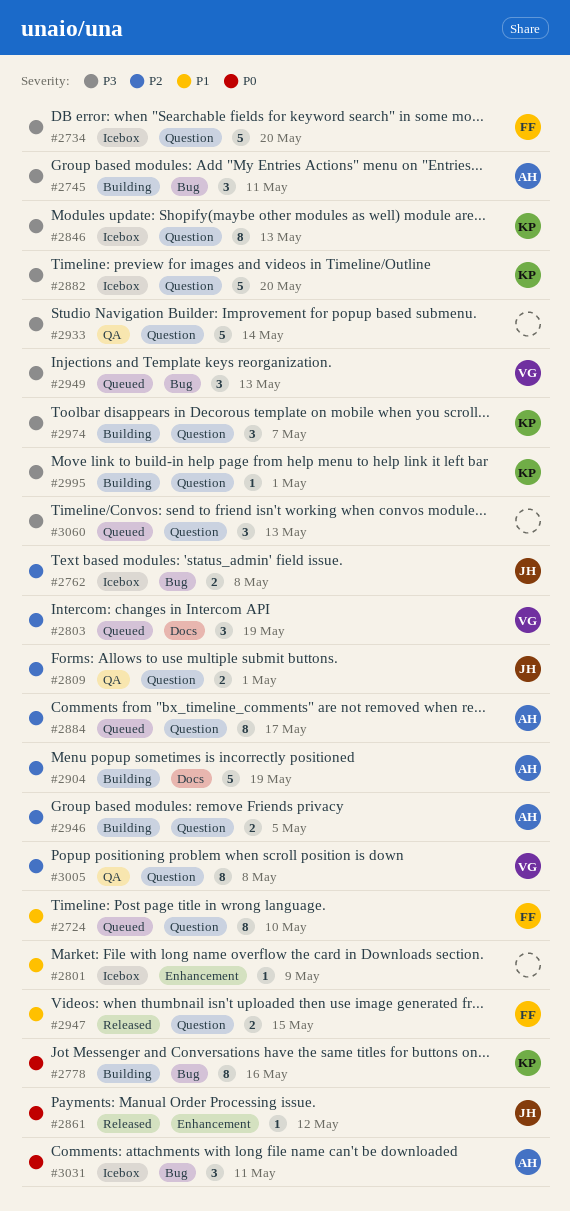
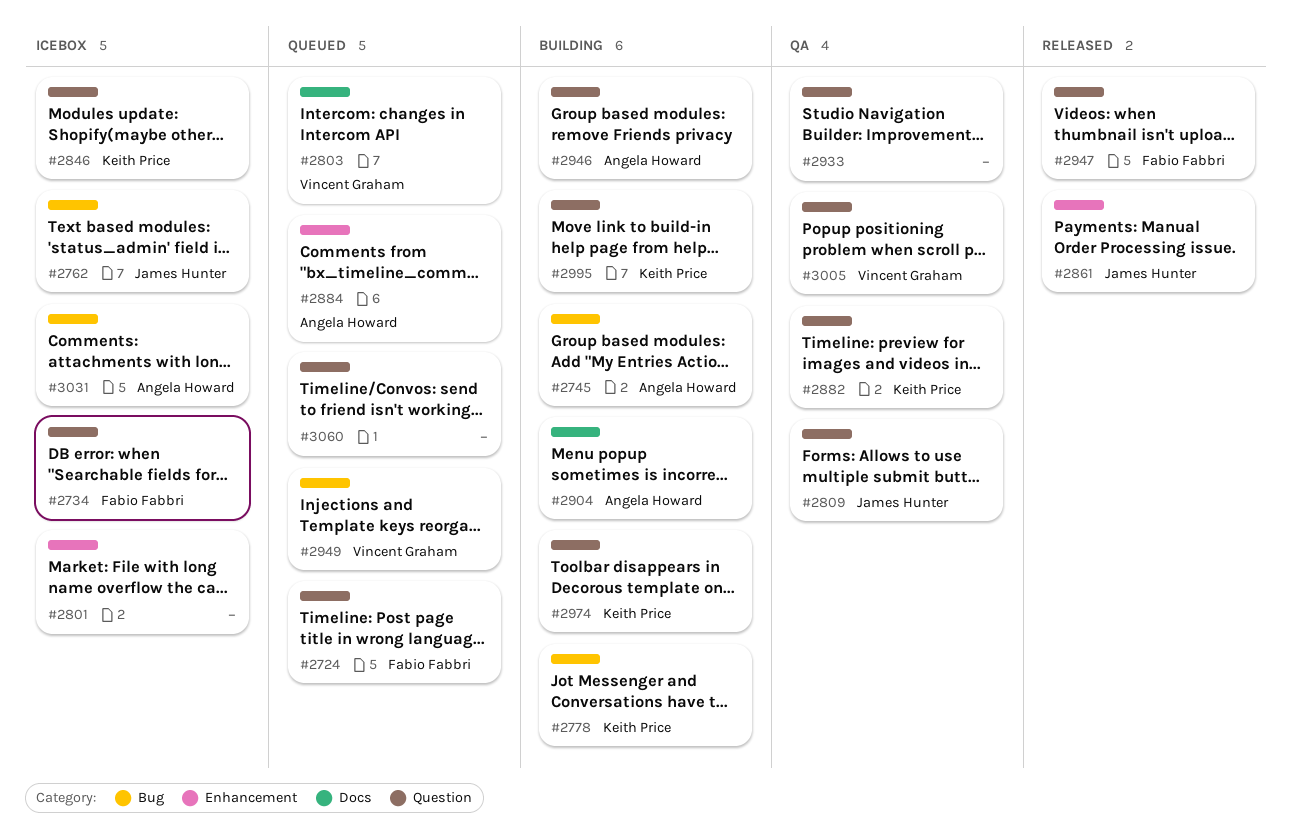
#2882, status: Icebox -> QA
#2884, label: Question -> Enhancement

